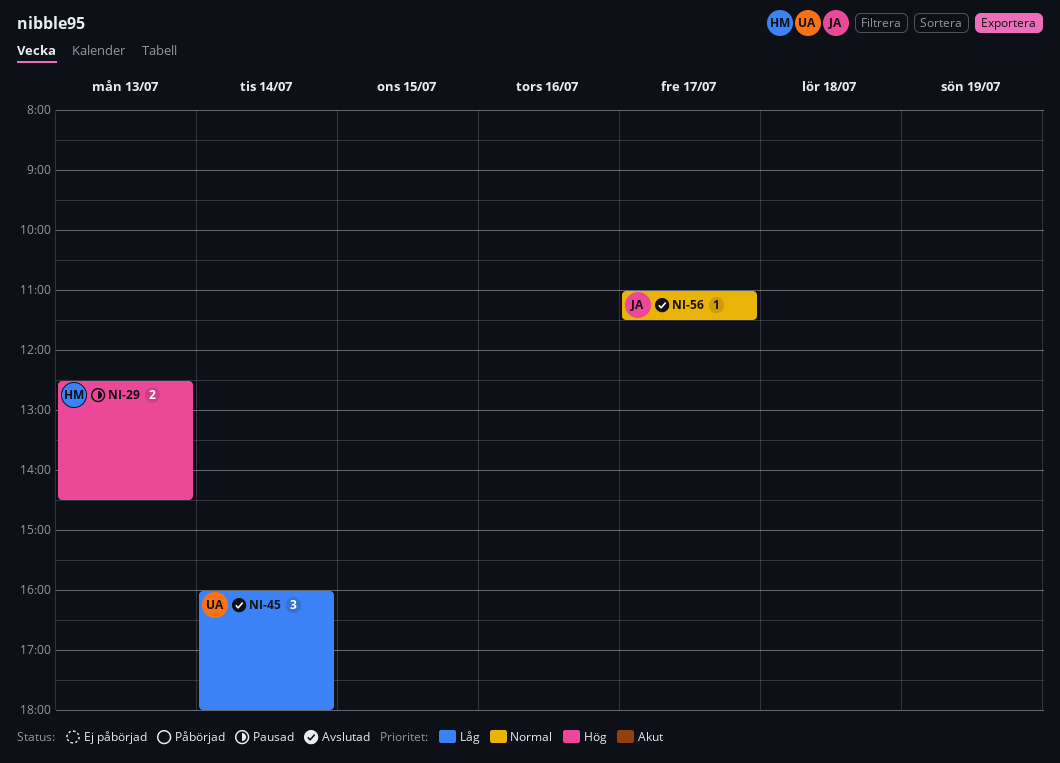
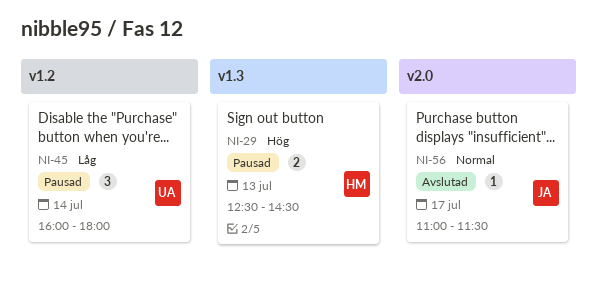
NI-45, status: Avslutad -> Pausad

